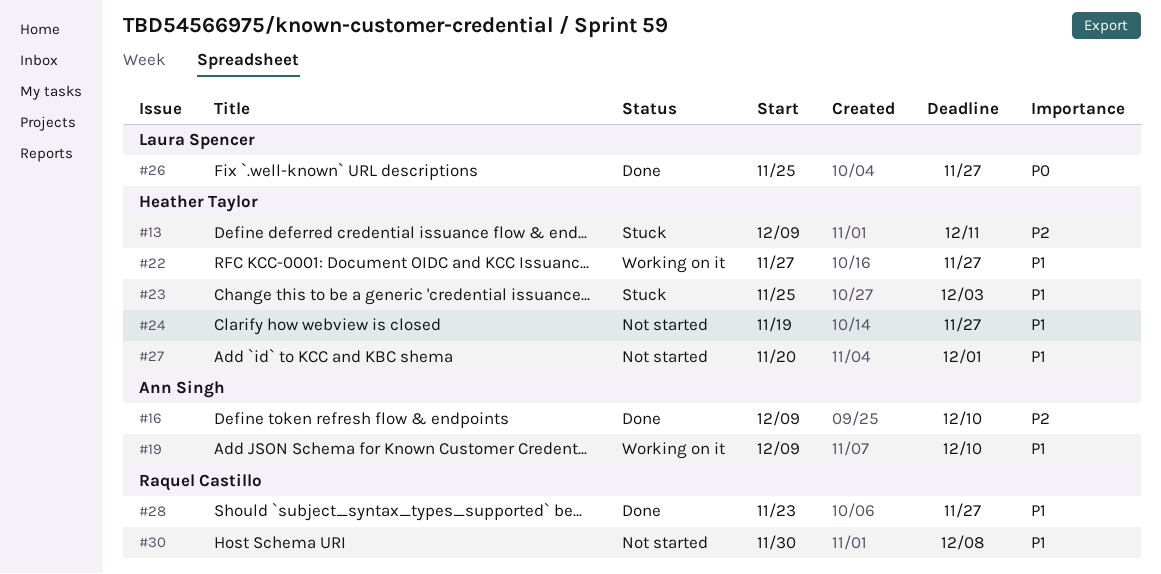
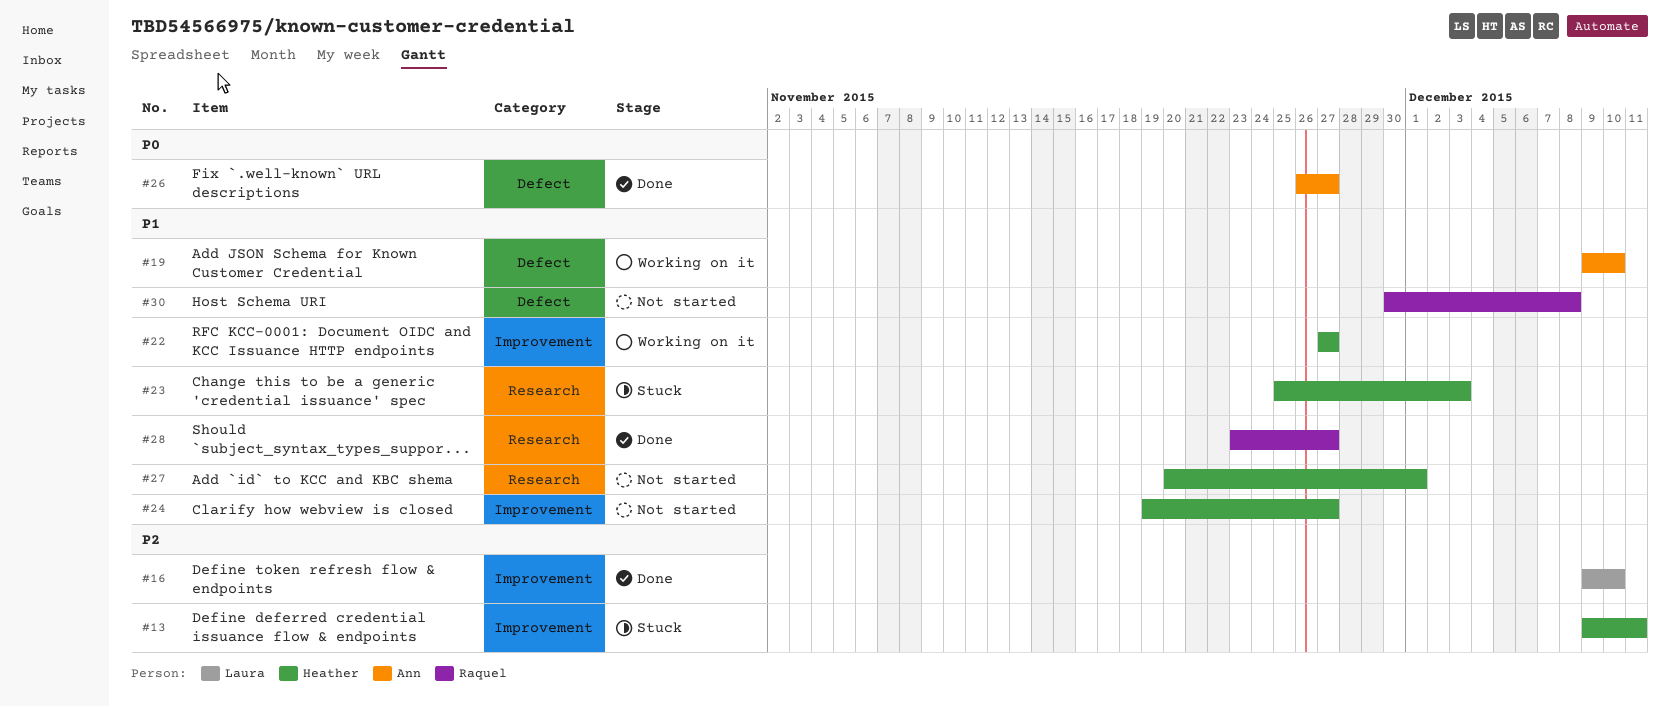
#16, owner: Ann Singh -> Laura Spencer
#26, owner: Laura Spencer -> Ann Singh
#26, start: Nov 25 -> Nov 26

